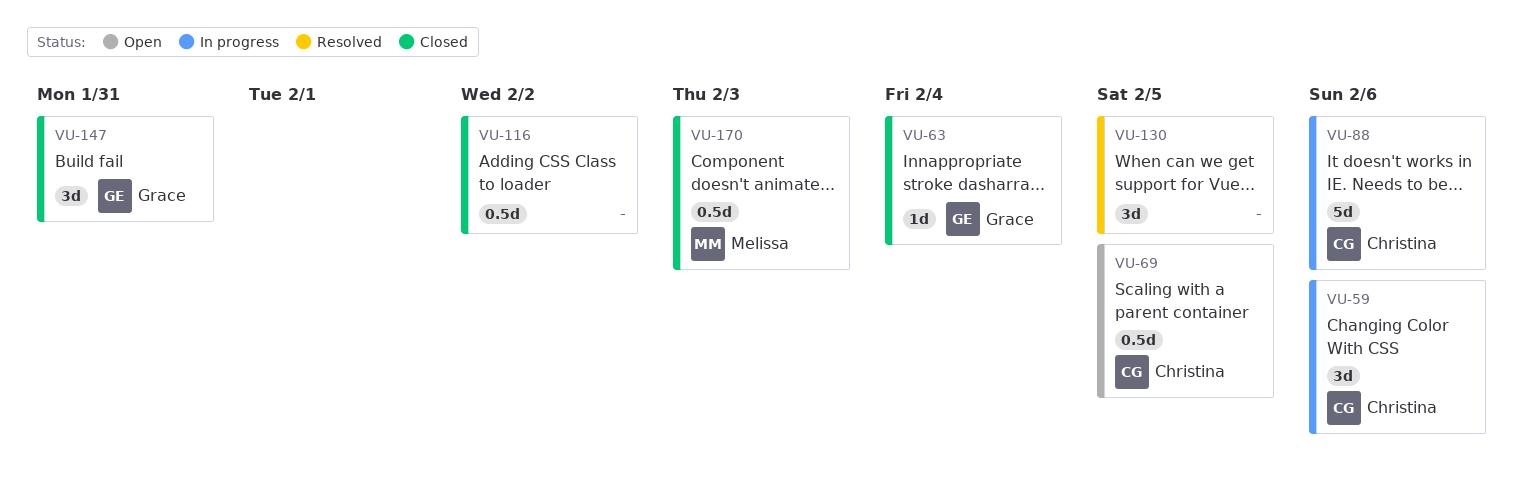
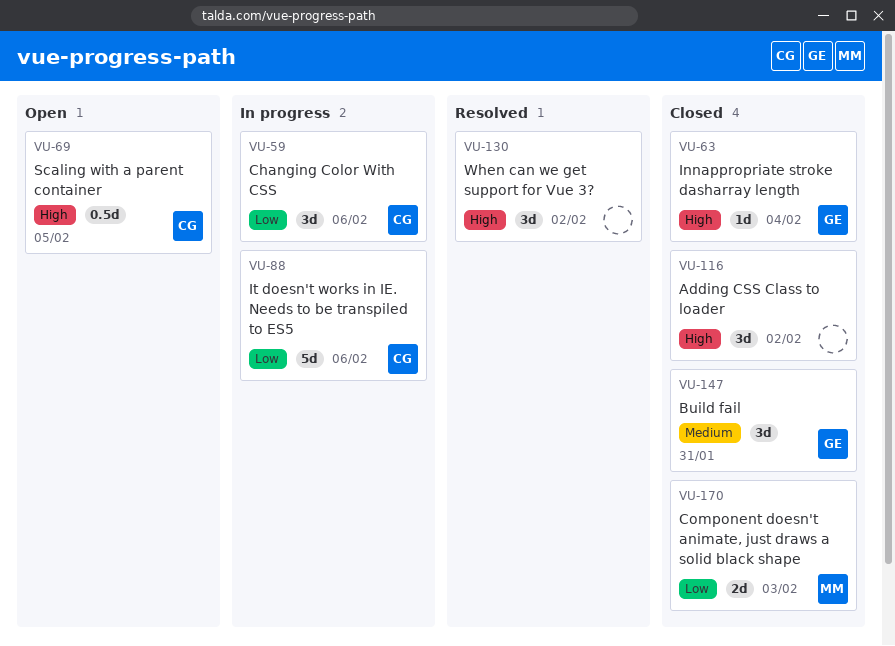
VU-116, estimate: 0.5d -> 3d
VU-130, due: Feb 5 -> Feb 2
VU-170, estimate: 0.5d -> 2d

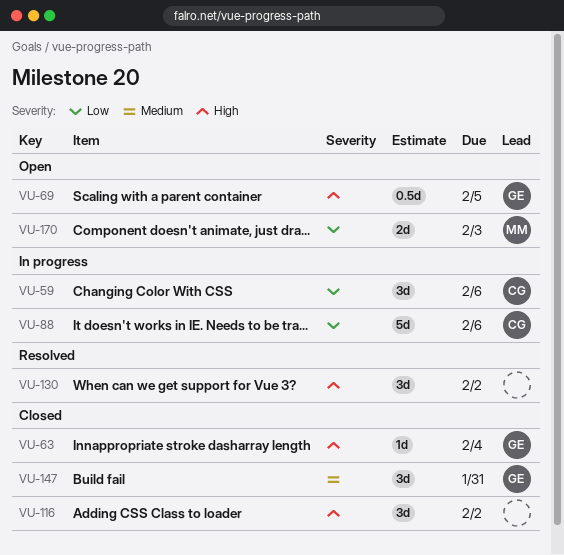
VU-69, owner: CG -> GE
VU-170, status: Closed -> Open

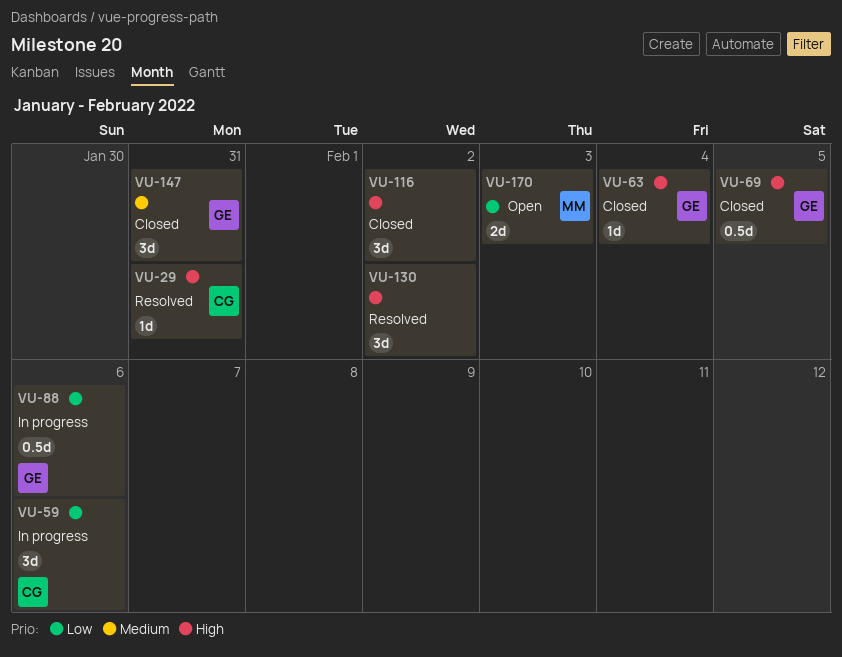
VU-29: none -> present
VU-69, status: Open -> Closed
VU-88, owner: CG -> GE
VU-88, estimate: 5d -> 0.5d

